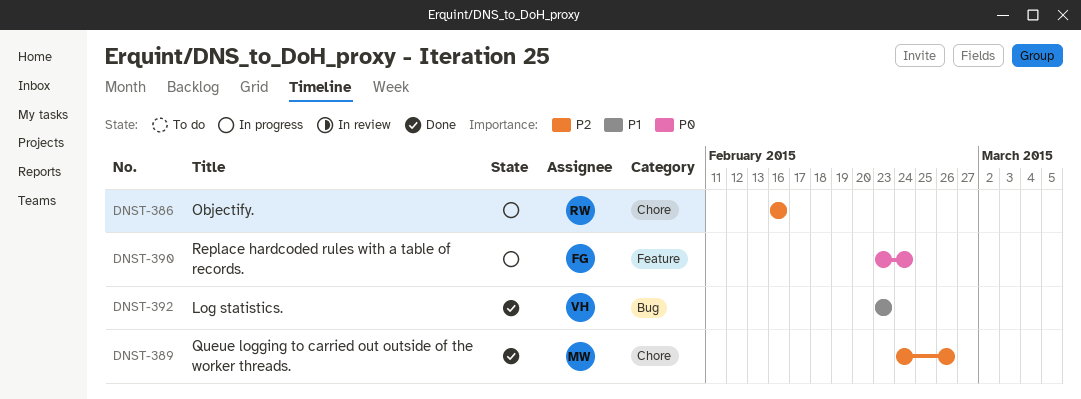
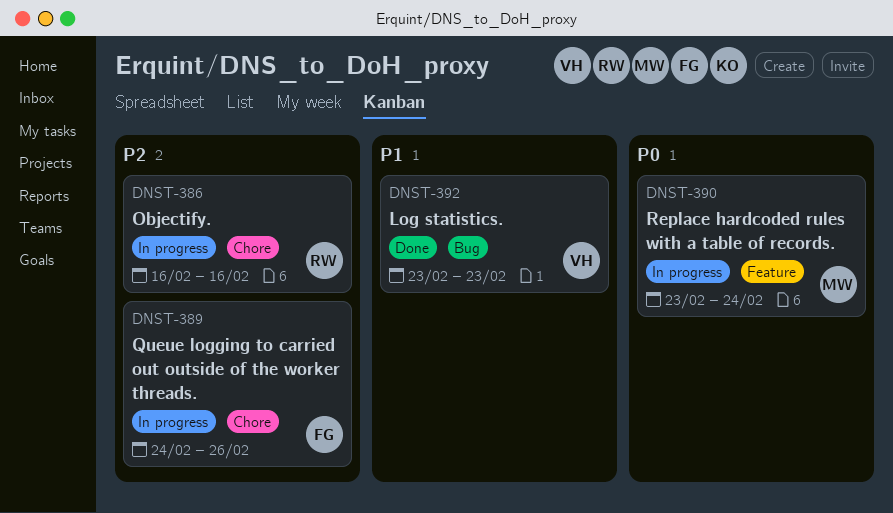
DNST-389, status: Done -> In progress
DNST-389, owner: MW -> FG
DNST-390, owner: FG -> MW

